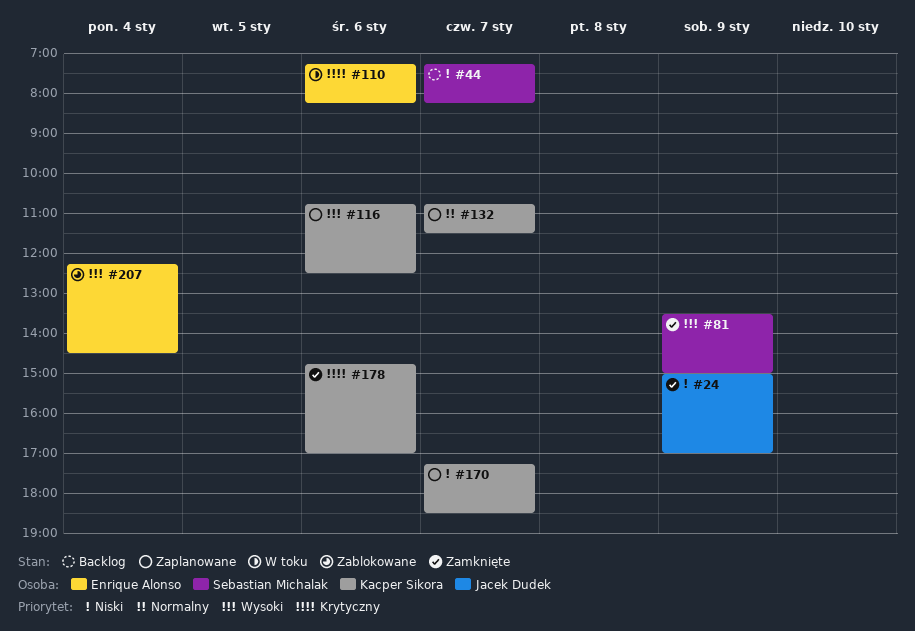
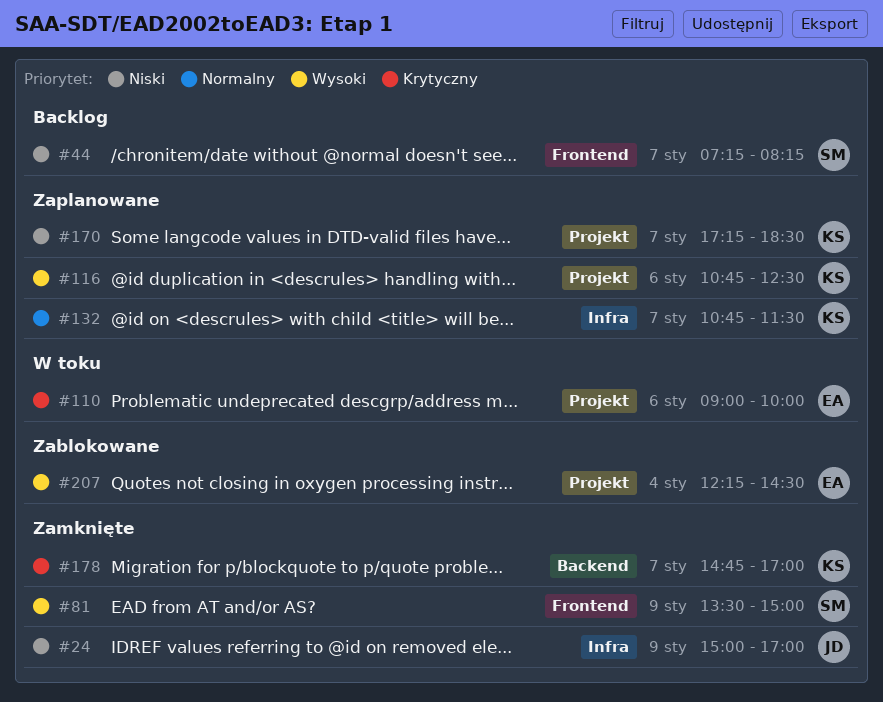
#110, begins: 07:15 -> 09:00
#110, ends: 08:15 -> 10:00
#178, day: Jan 6 -> Jan 7

